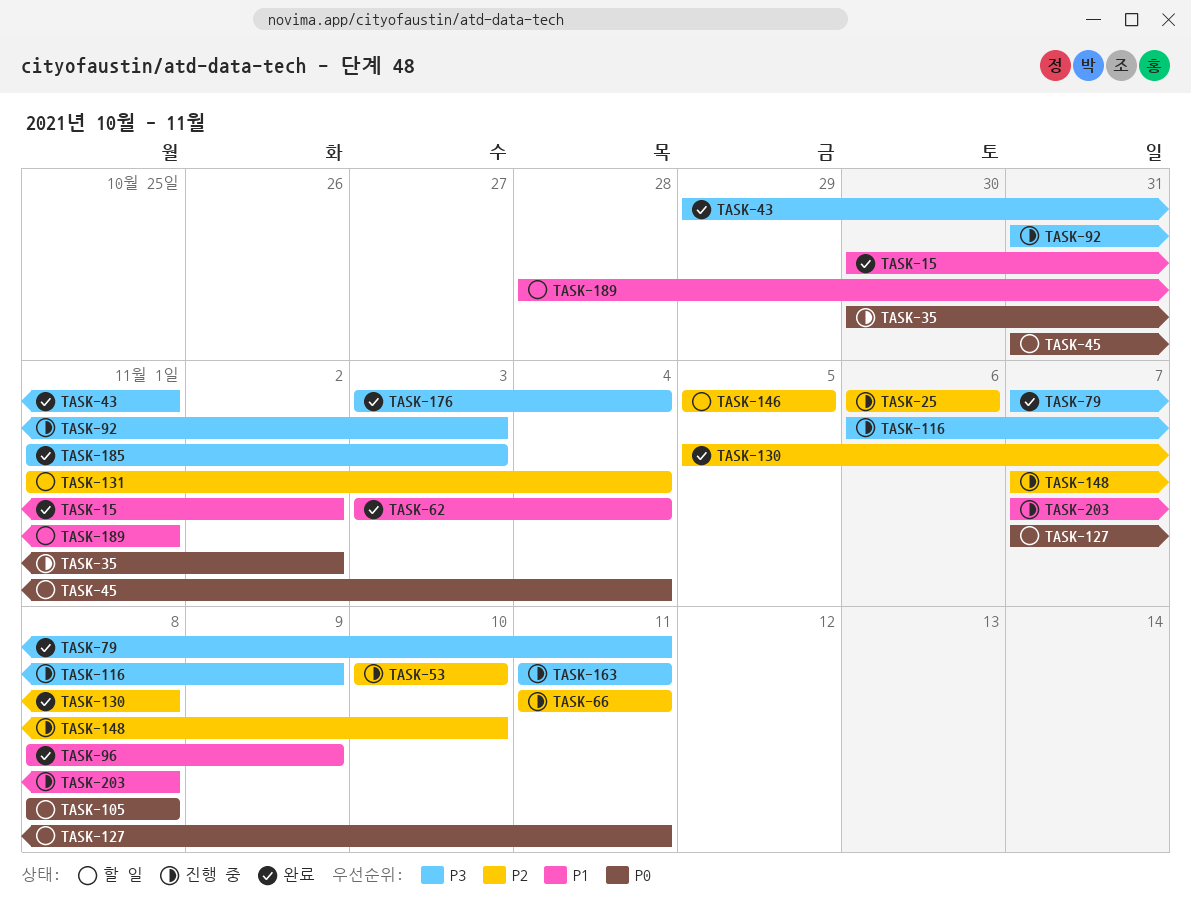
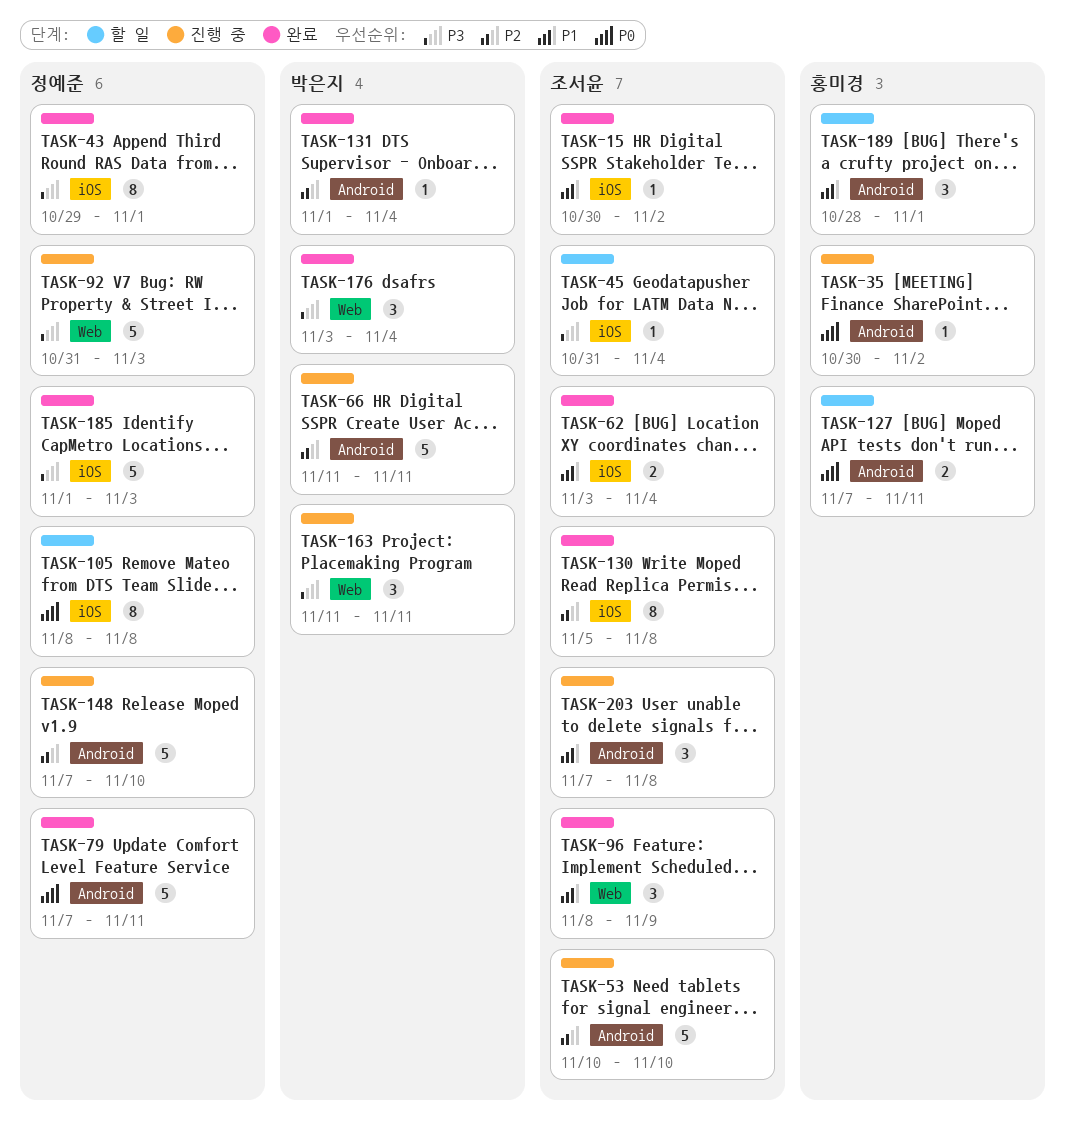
TASK-25: present -> none
TASK-45, priority: P0 -> P3
TASK-79, priority: P3 -> P0
TASK-116: present -> none
TASK-131, status: 할 일 -> 완료
TASK-146: present -> none

